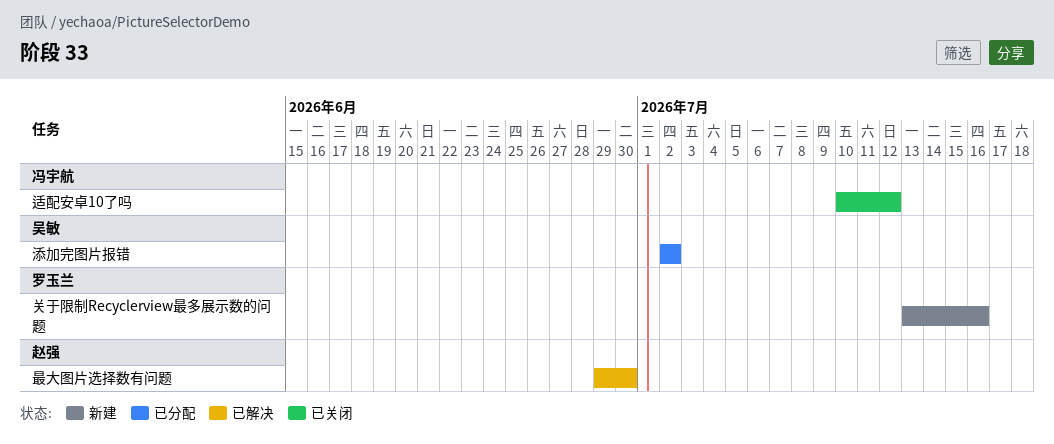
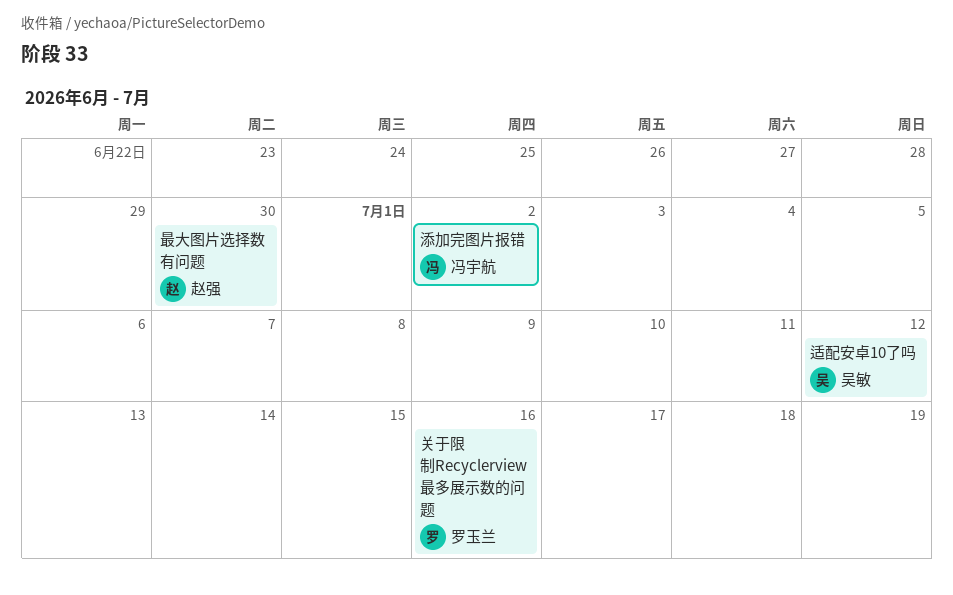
添加完图片报错, owner: 吴敏 -> 冯宇航
适配安卓10了吗, owner: 冯宇航 -> 吴敏

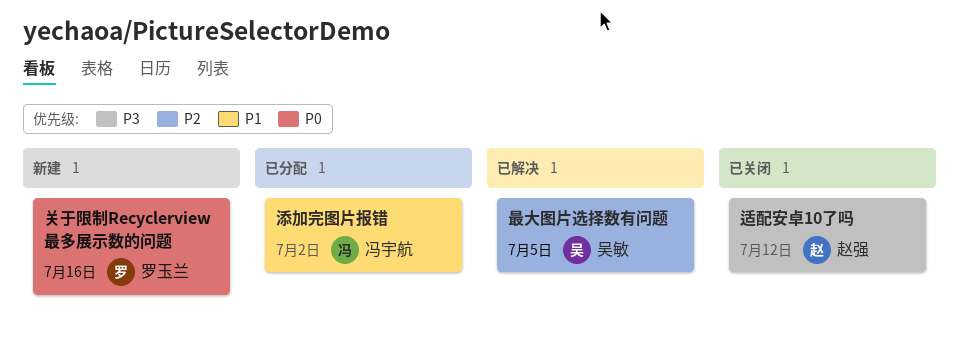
最大图片选择数有问题, owner: 赵强 -> 吴敏
最大图片选择数有问题, due: Jun 30 -> Jul 5
适配安卓10了吗, owner: 吴敏 -> 赵强

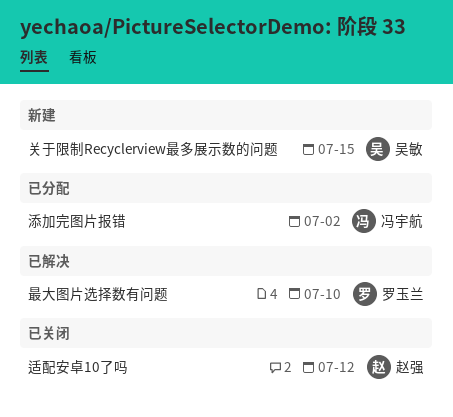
关于限制Recyclerview最多展示数的问题, owner: 罗玉兰 -> 吴敏
关于限制Recyclerview最多展示数的问题, due: Jul 16 -> Jul 15
最大图片选择数有问题, owner: 吴敏 -> 罗玉兰
最大图片选择数有问题, due: Jul 5 -> Jul 10

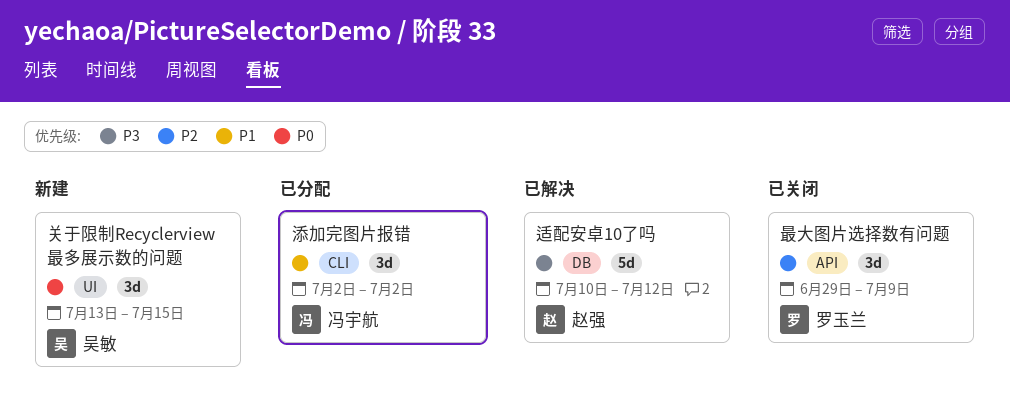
最大图片选择数有问题, status: 已解决 -> 已关闭
最大图片选择数有问题, due: Jul 10 -> Jul 9
适配安卓10了吗, status: 已关闭 -> 已解决

